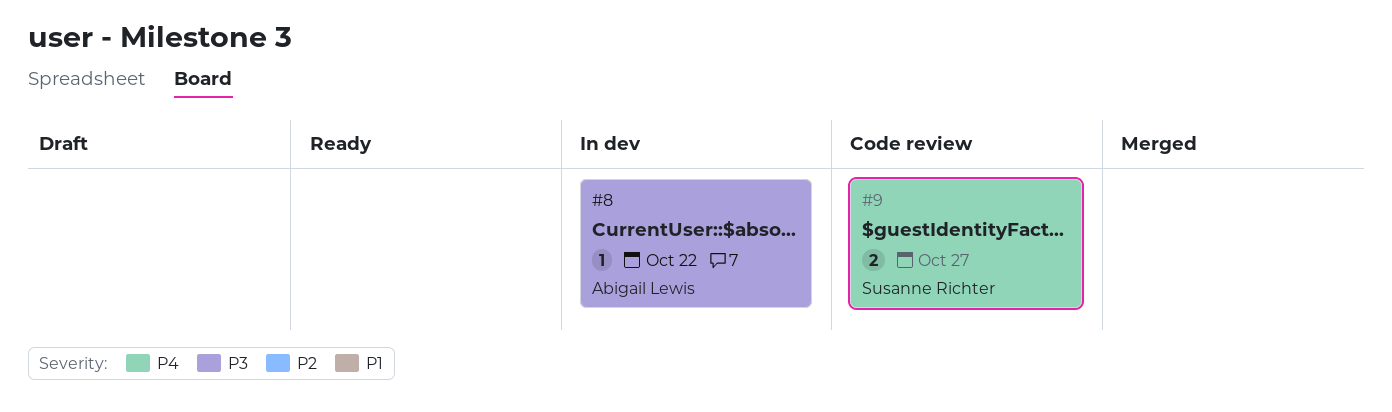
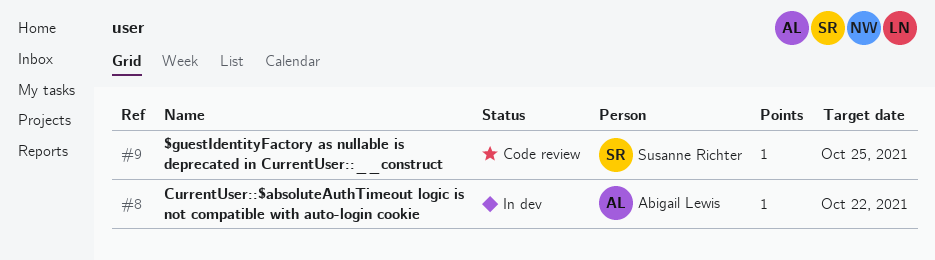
#9, estimate: 2 -> 1
#9, due: Oct 27 -> Oct 25

